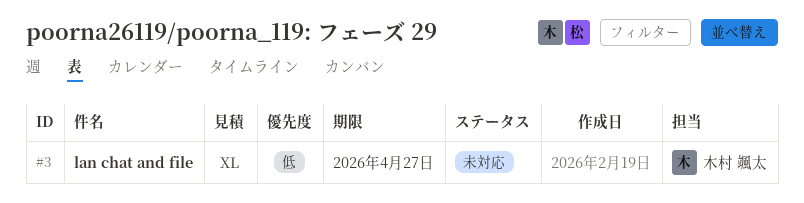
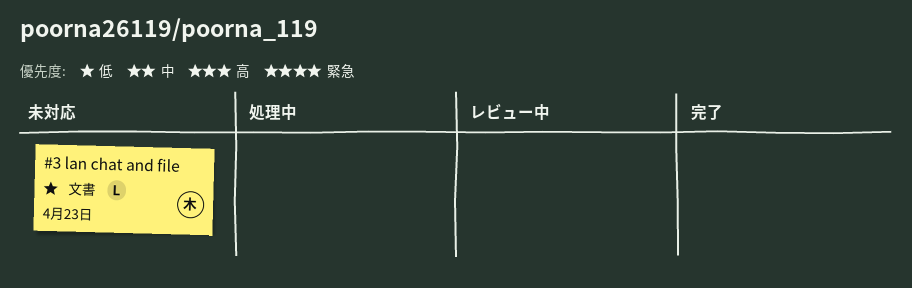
#3, estimate: XL -> L
#3, due: Apr 27 -> Apr 23

